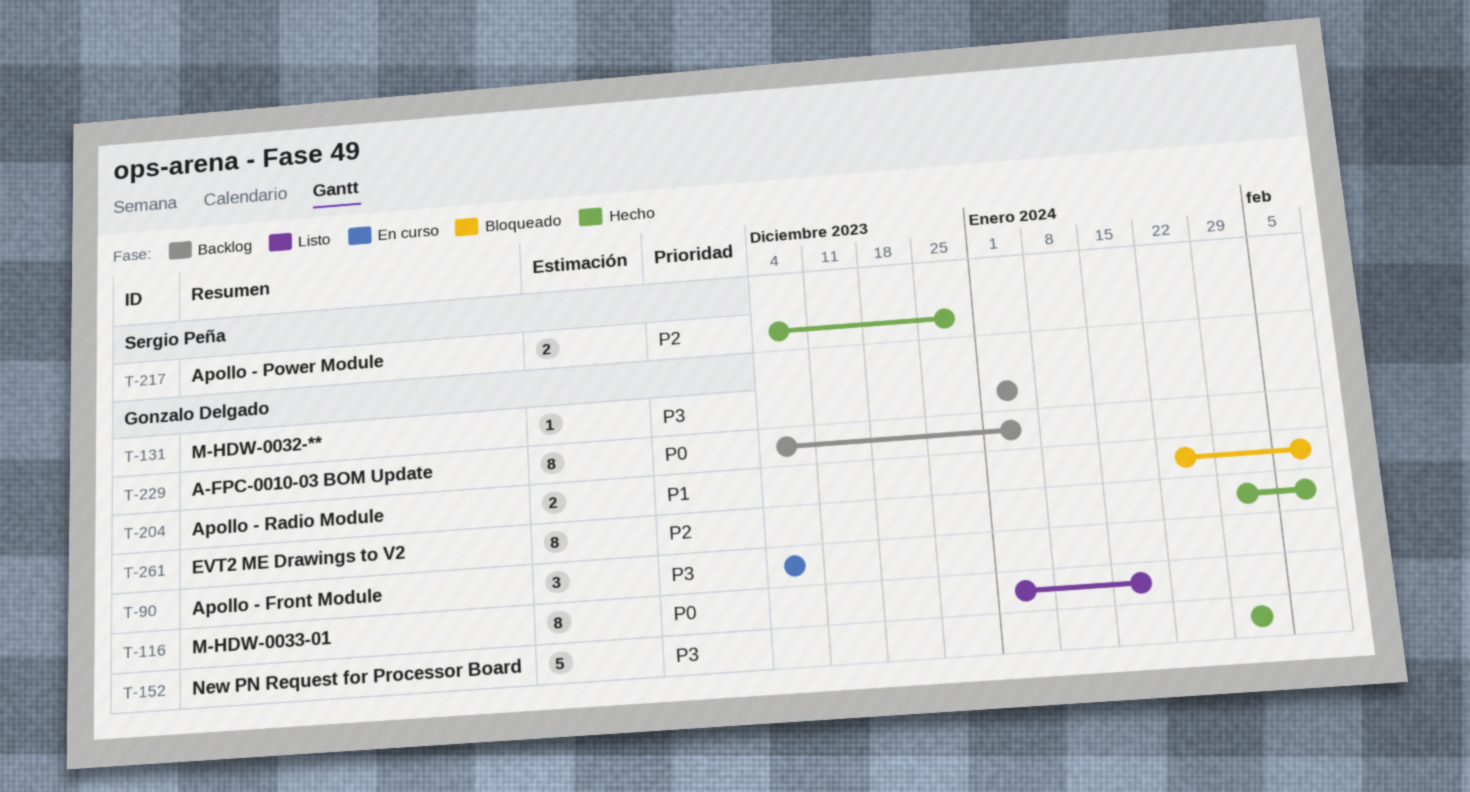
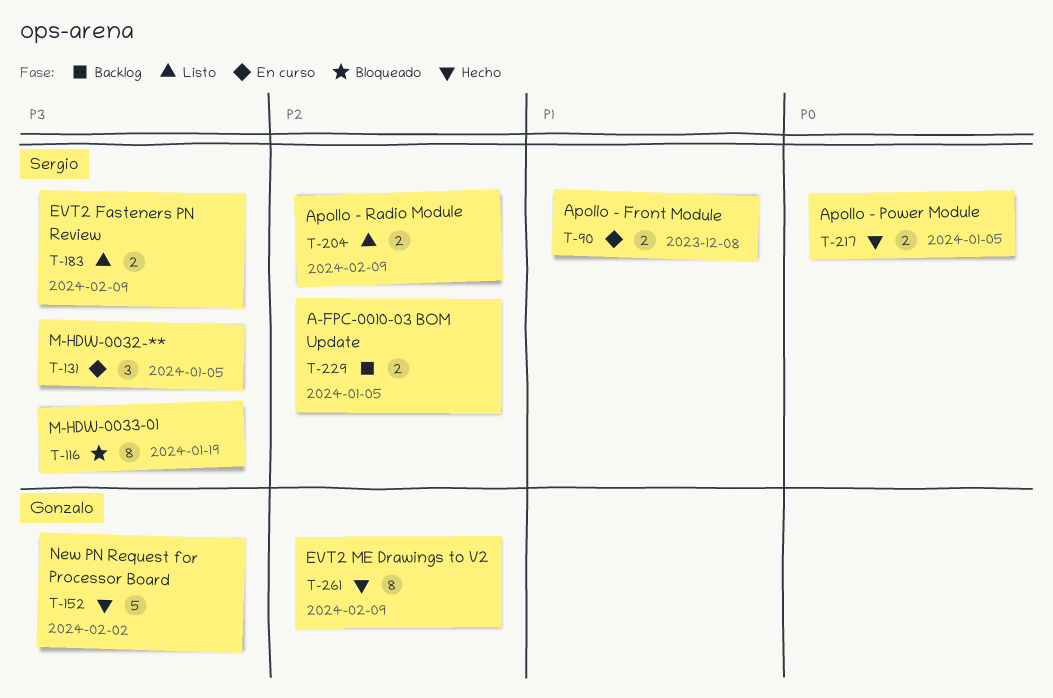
T-90, owner: Gonzalo Delgado -> Sergio Peña
T-90, priority: P3 -> P1
T-90, estimate: 3 -> 2
T-116, status: Listo -> Bloqueado
T-116, owner: Gonzalo Delgado -> Sergio Peña
T-116, priority: P0 -> P3
T-131, status: Backlog -> En curso
T-131, owner: Gonzalo Delgado -> Sergio Peña
T-131, estimate: 1 -> 3
T-183: none -> present
T-204, status: Bloqueado -> Listo
T-204, owner: Gonzalo Delgado -> Sergio Peña
T-204, priority: P1 -> P2
T-217, priority: P2 -> P0
T-217, due: Dec 29 -> Jan 5
T-229, owner: Gonzalo Delgado -> Sergio Peña
T-229, priority: P0 -> P2
T-229, estimate: 8 -> 2

